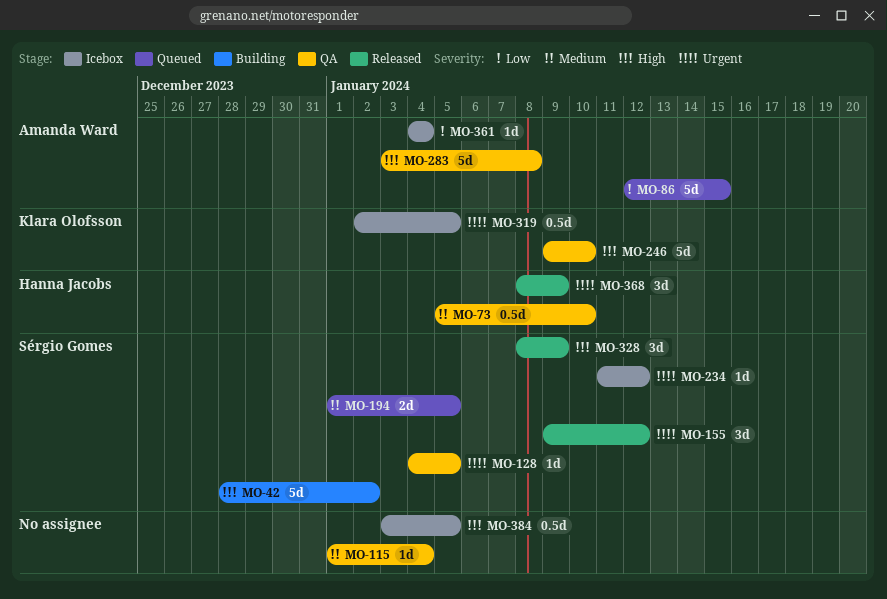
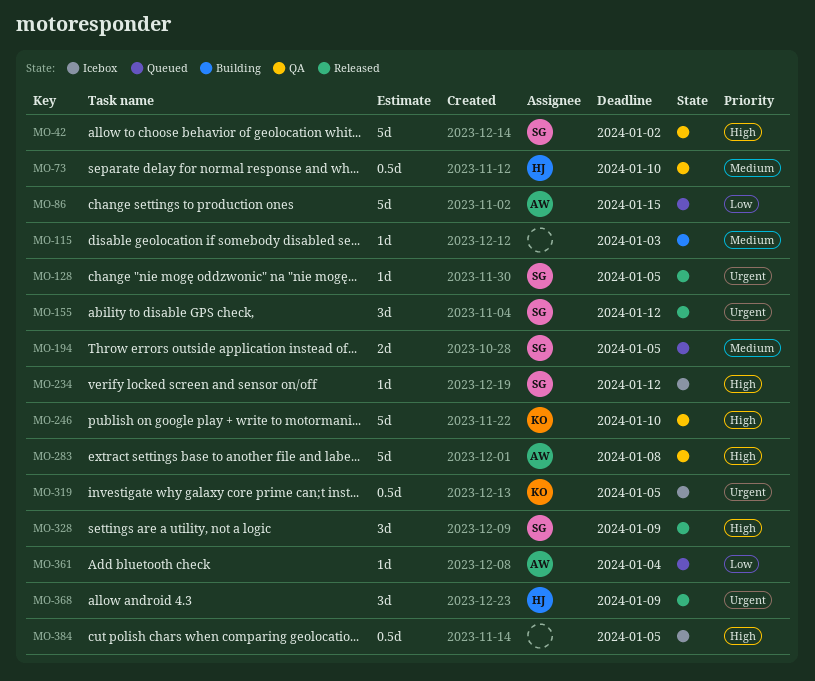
MO-42, status: Building -> QA
MO-115, status: QA -> Building
MO-115, due: Jan 4 -> Jan 3
MO-128, status: QA -> Released
MO-234, priority: Urgent -> High
MO-361, status: Icebox -> Queued

